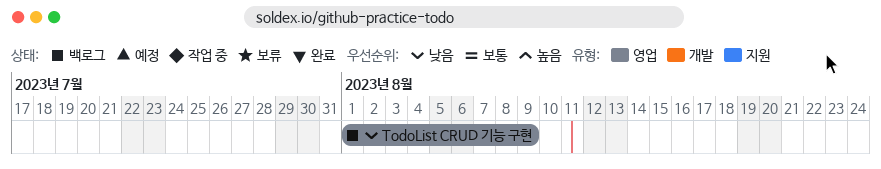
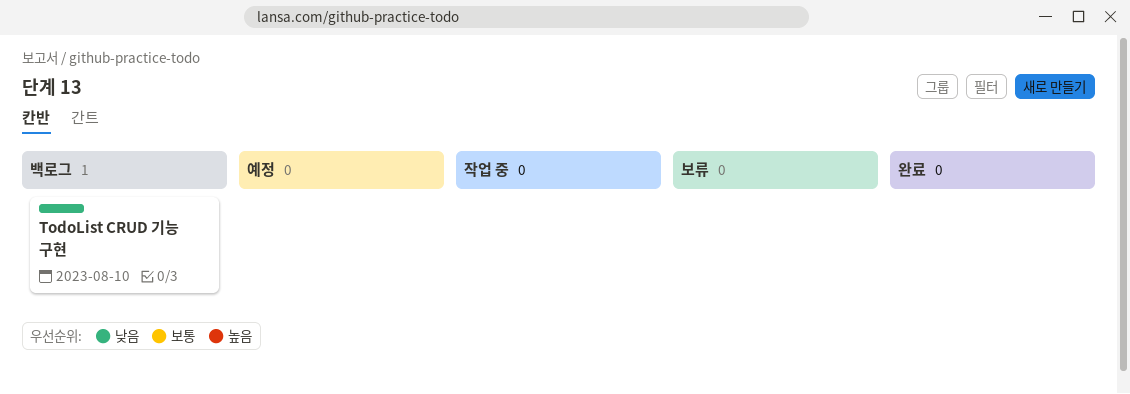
TodoList CRUD 기능 구현, due: Aug 9 -> Aug 10

